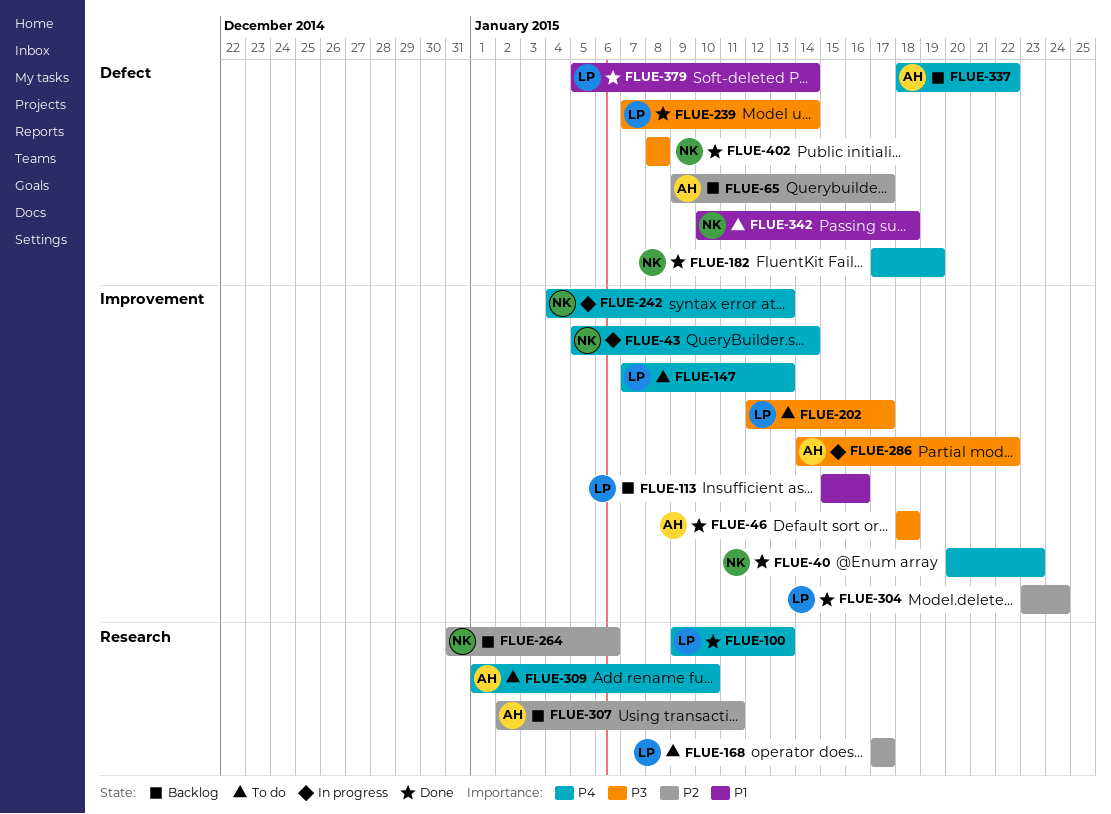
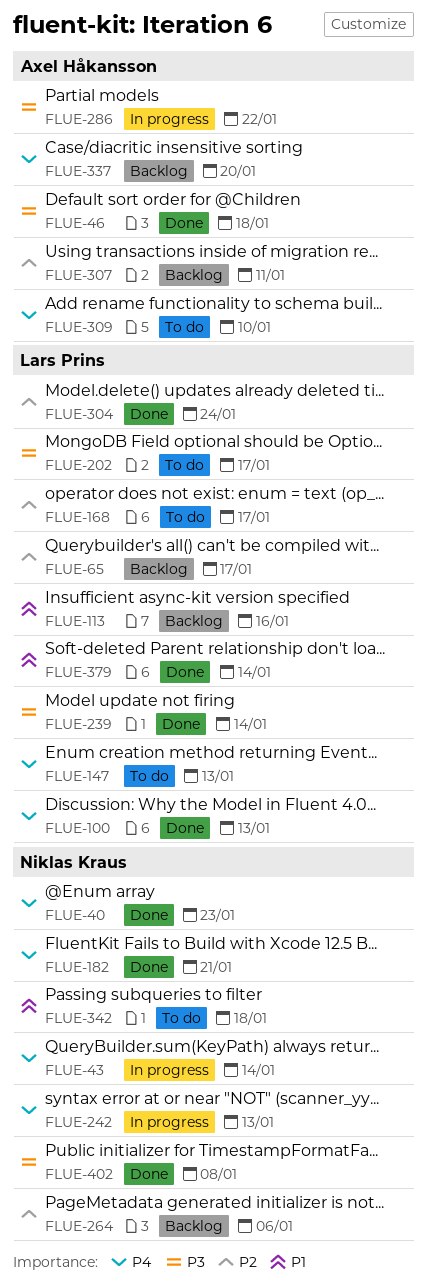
FLUE-65, owner: Axel Håkansson -> Lars Prins
FLUE-182, due: Jan 19 -> Jan 21
FLUE-337, due: Jan 22 -> Jan 20

